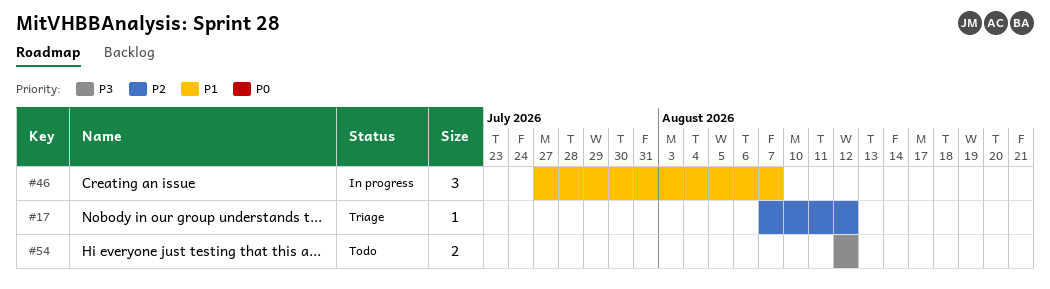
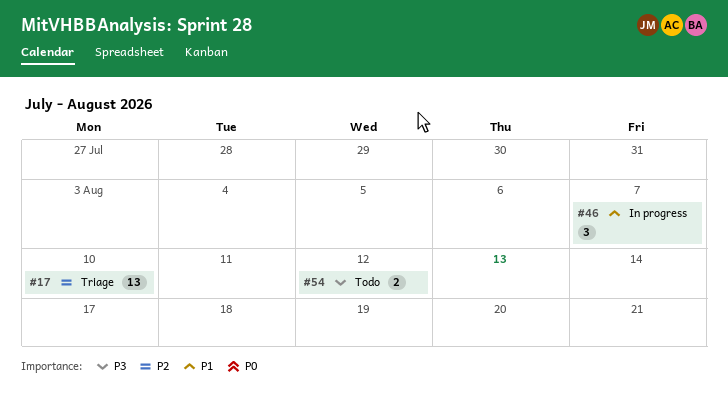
#17, estimate: 1 -> 13
#17, due: Aug 12 -> Aug 10

